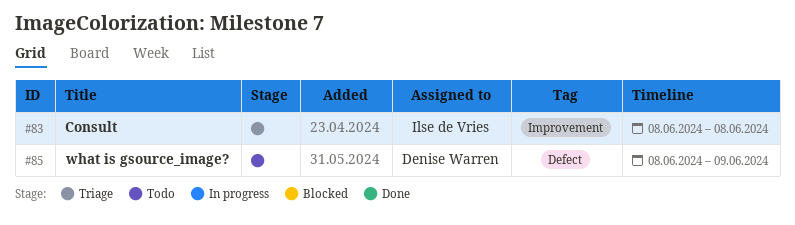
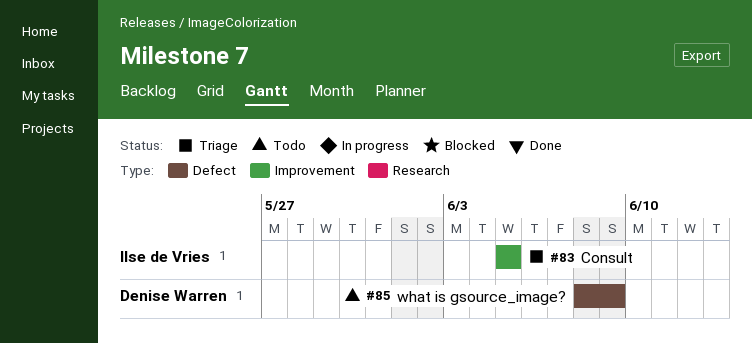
#83, start: Jun 8 -> Jun 5
#83, due: Jun 8 -> Jun 5

